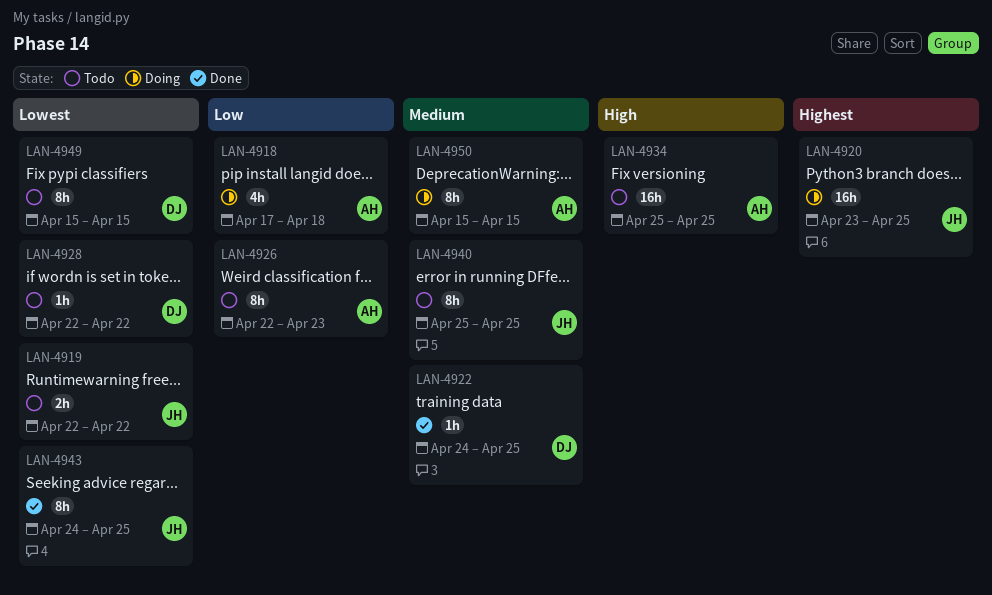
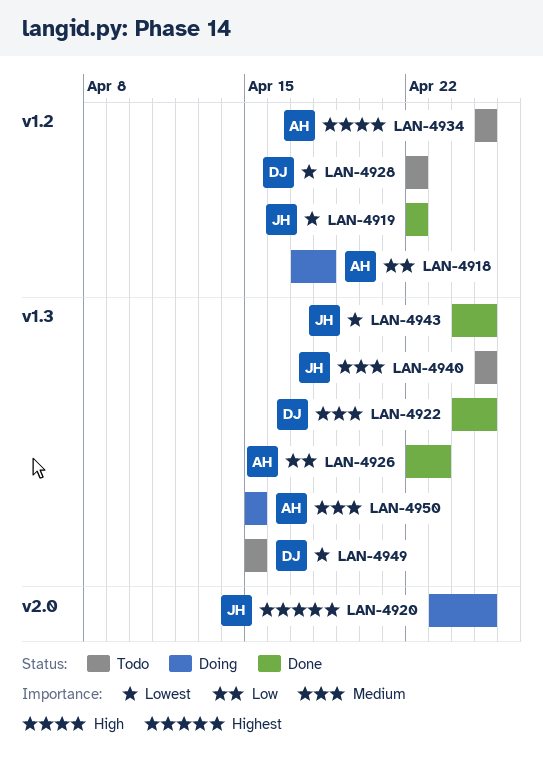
LAN-4919, status: Todo -> Done
LAN-4926, status: Todo -> Done

